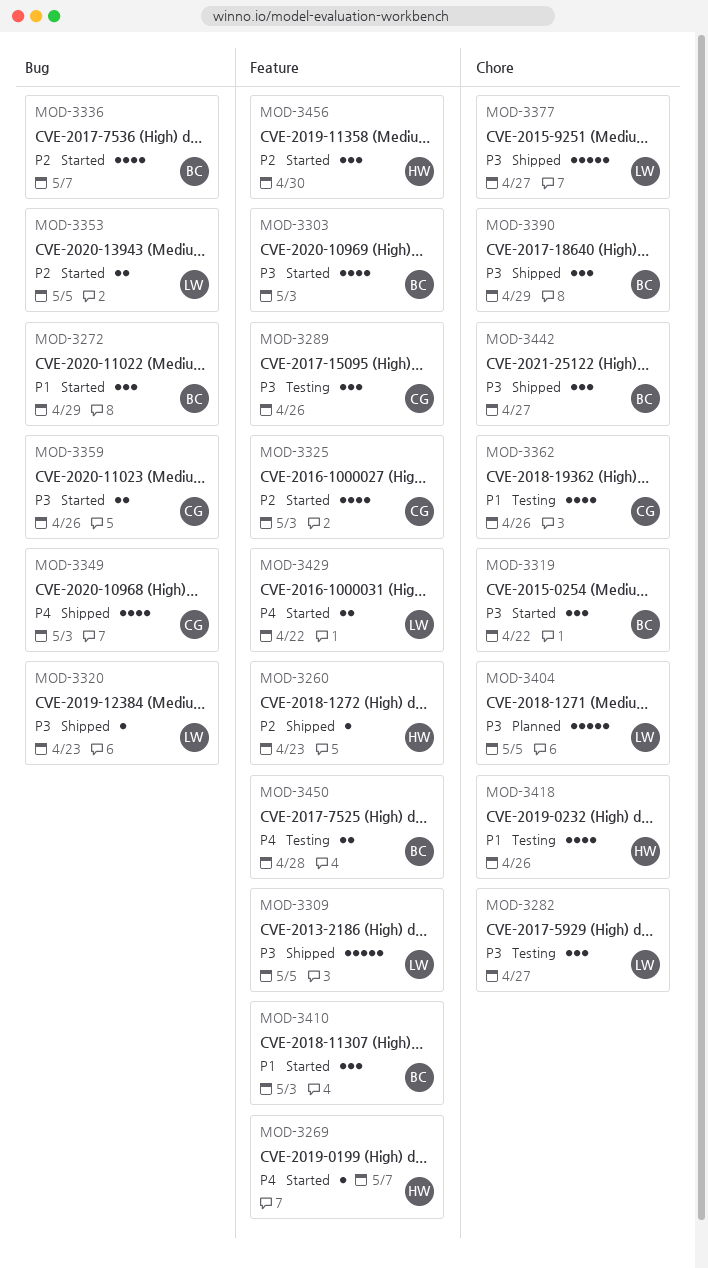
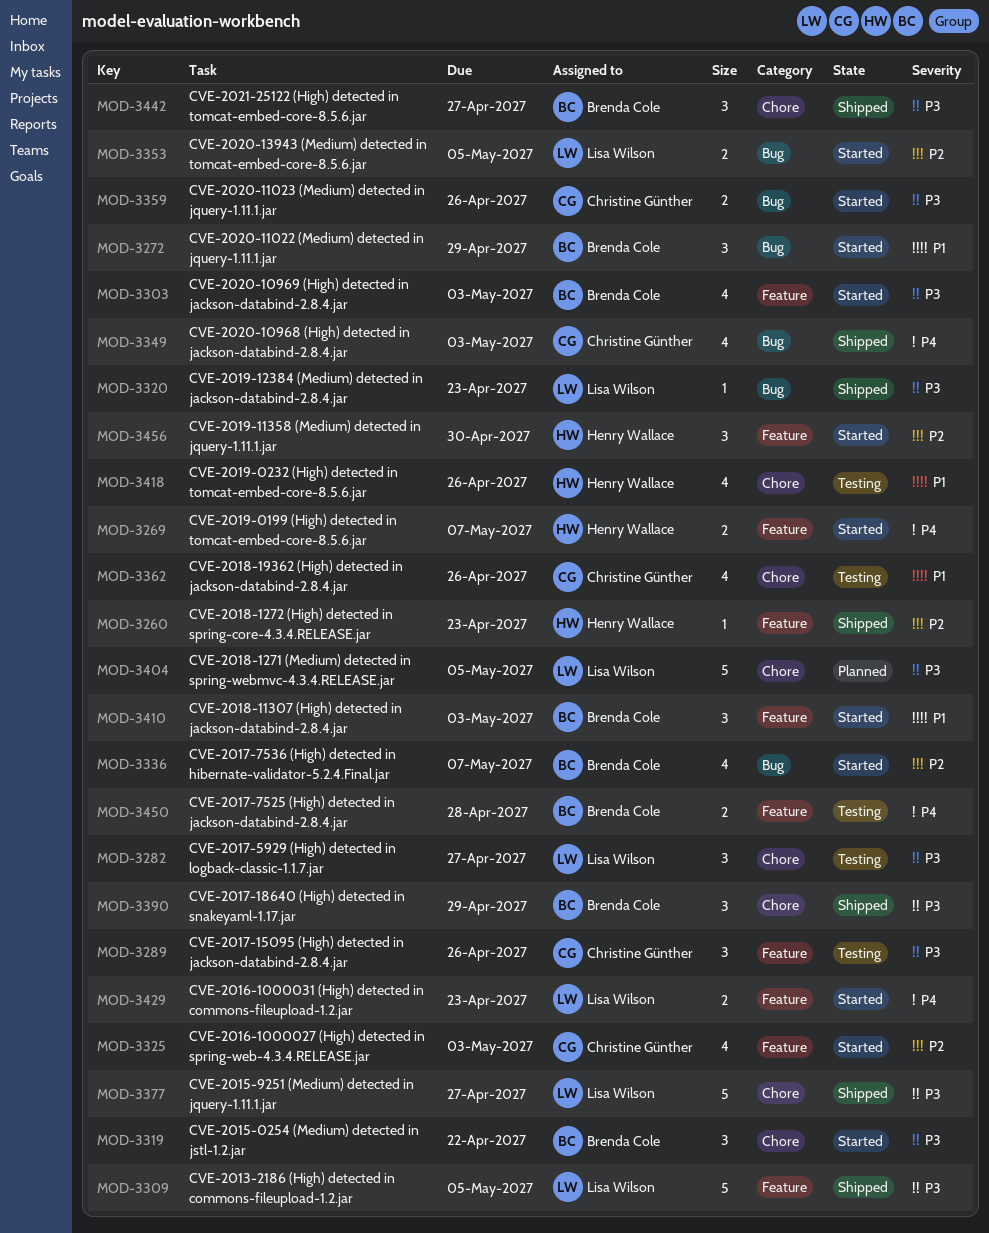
MOD-3269, estimate: 1 -> 2
MOD-3429, due: Apr 22 -> Apr 23

